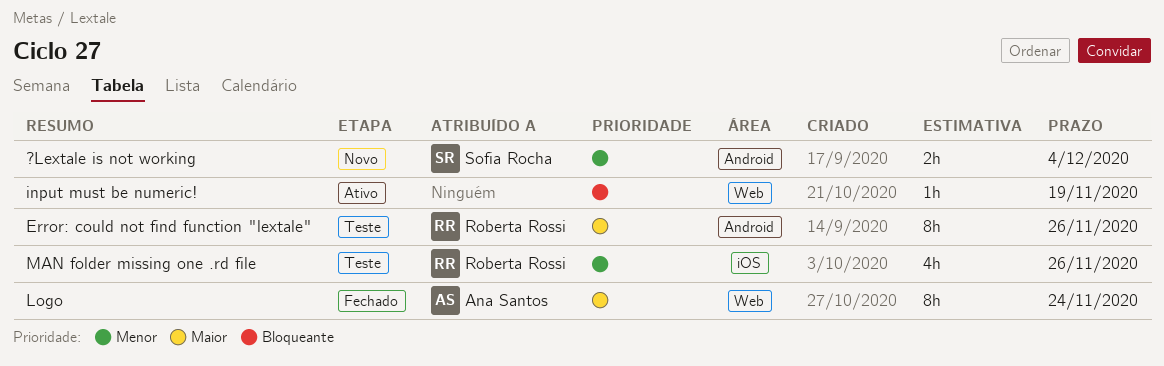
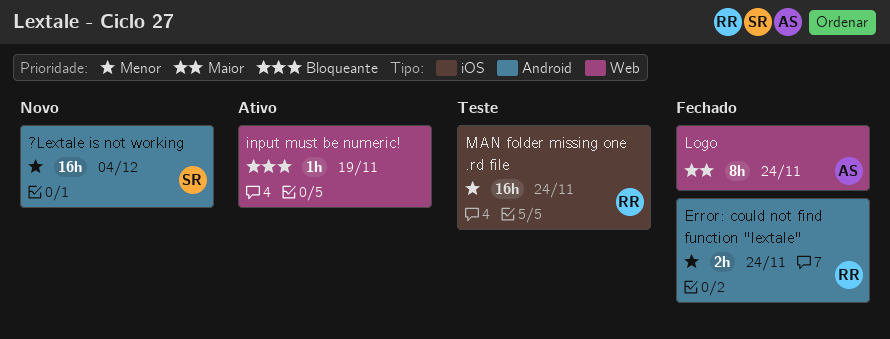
?Lextale is not working, estimate: 2h -> 16h
Error: could not find function "lextale", status: Teste -> Fechado
Error: could not find function "lextale", priority: Maior -> Menor
Error: could not find function "lextale", estimate: 8h -> 2h
Error: could not find function "lextale", due: Nov 26 -> Nov 24
MAN folder missing one .rd file, estimate: 4h -> 16h
MAN folder missing one .rd file, due: Nov 26 -> Nov 24

